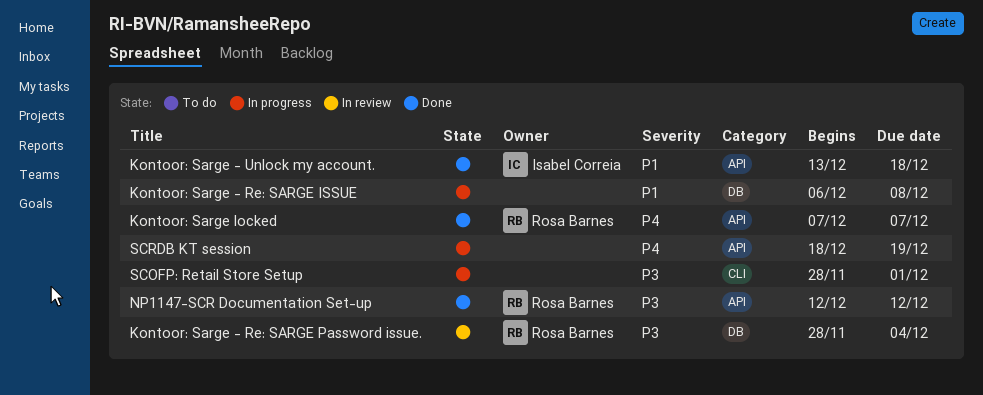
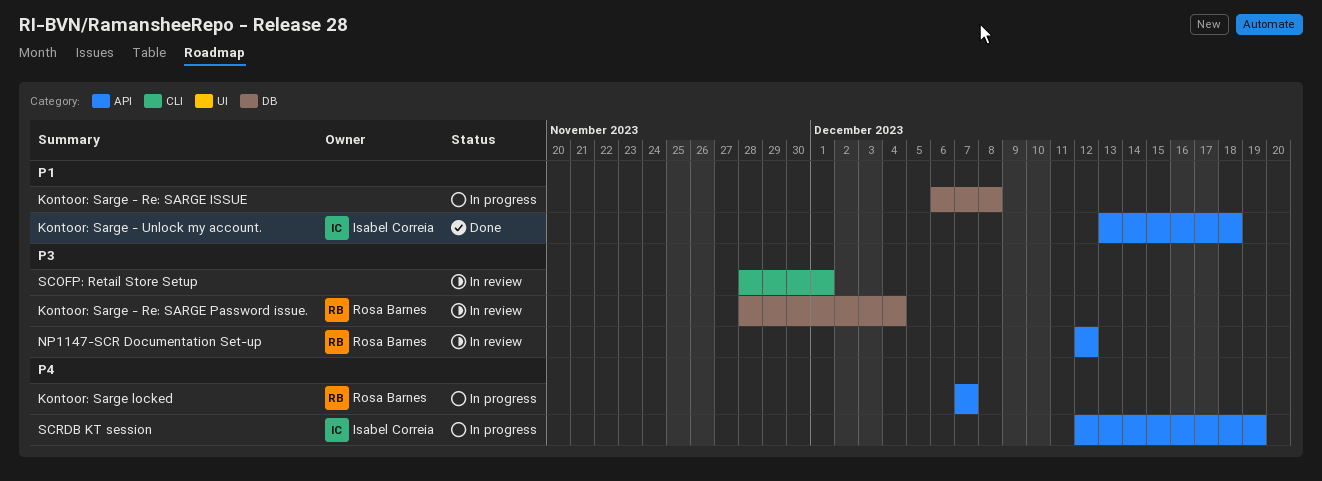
Kontoor: Sarge locked, status: Done -> In progress
NP1147-SCR Documentation Set-up, status: Done -> In review
SCOFP: Retail Store Setup, status: In progress -> In review
SCRDB KT session, owner: none -> Isabel Correia
SCRDB KT session, start: Dec 18 -> Dec 12

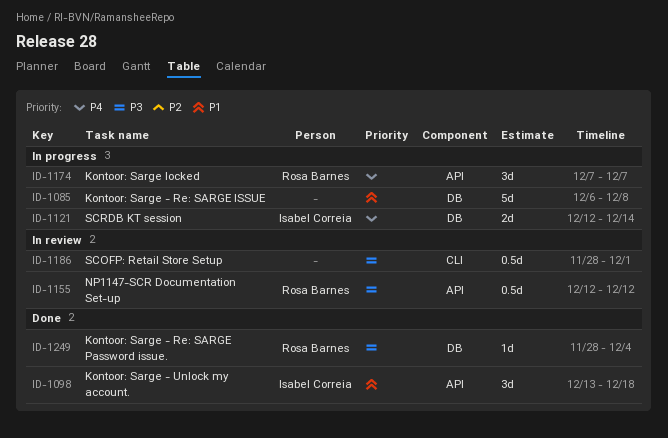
Kontoor: Sarge - Re: SARGE Password issue., status: In review -> Done
SCRDB KT session, label: API -> DB
SCRDB KT session, due: Dec 19 -> Dec 14

